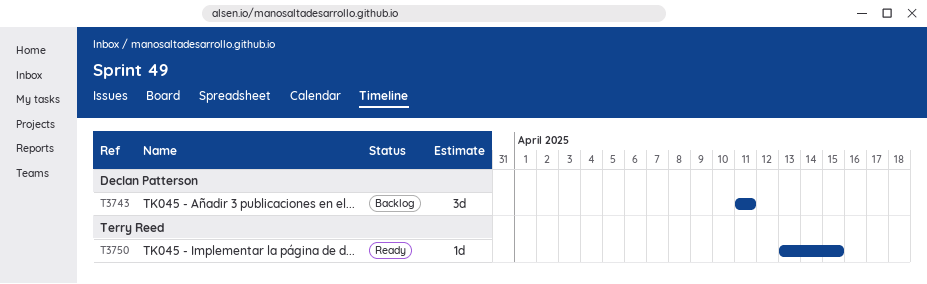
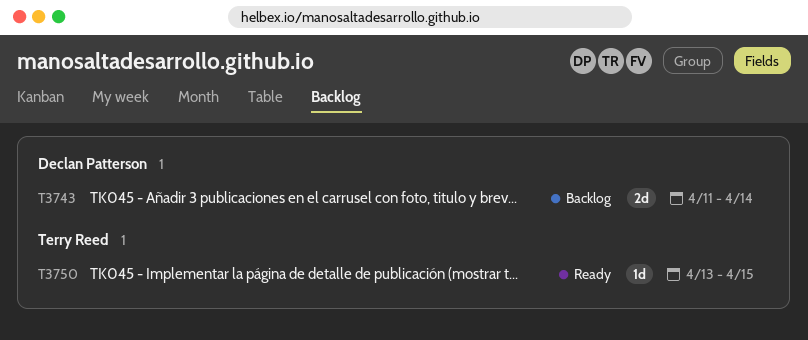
T3743, estimate: 3d -> 2d
T3743, due: Apr 11 -> Apr 14

